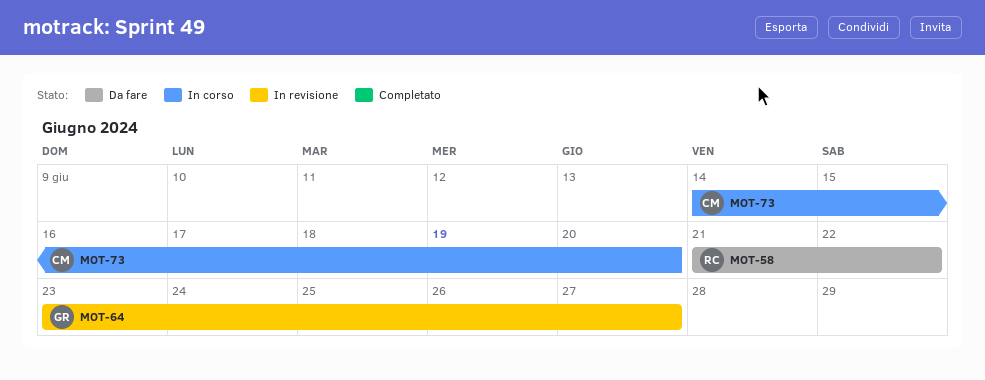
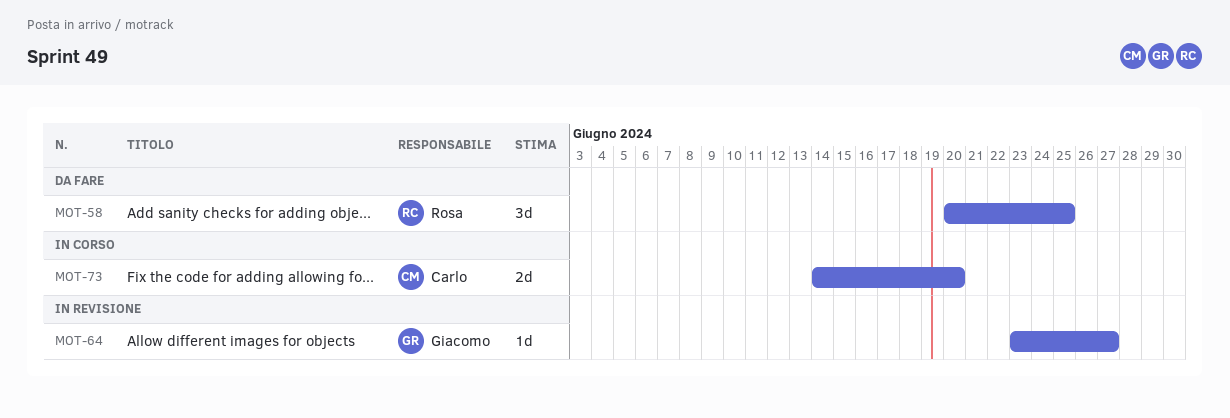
MOT-58, start: Jun 21 -> Jun 20
MOT-58, due: Jun 22 -> Jun 25

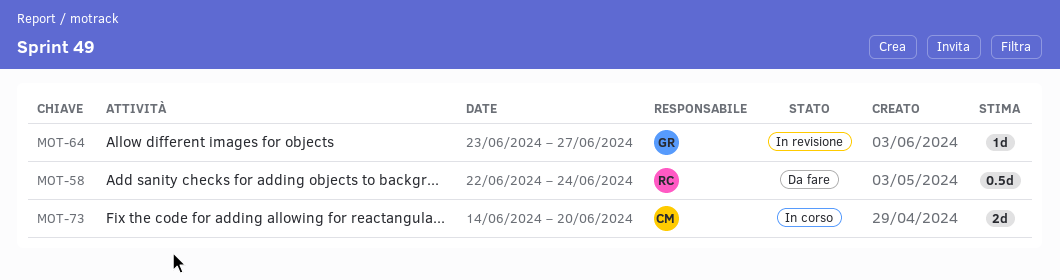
MOT-58, estimate: 3d -> 0.5d
MOT-58, start: Jun 20 -> Jun 22
MOT-58, due: Jun 25 -> Jun 24

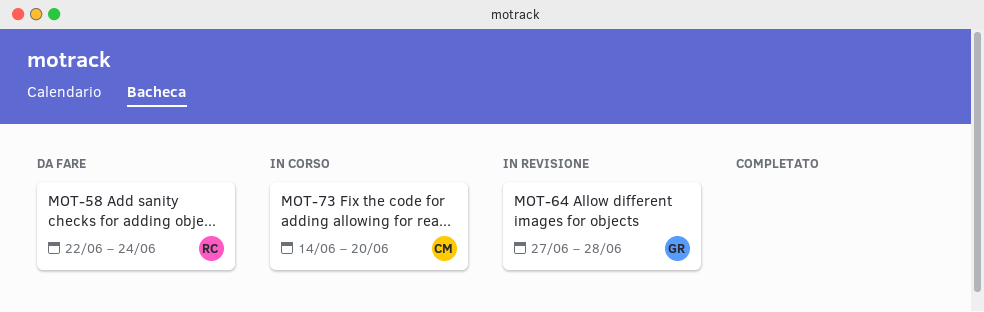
MOT-64, start: Jun 23 -> Jun 27
MOT-64, due: Jun 27 -> Jun 28

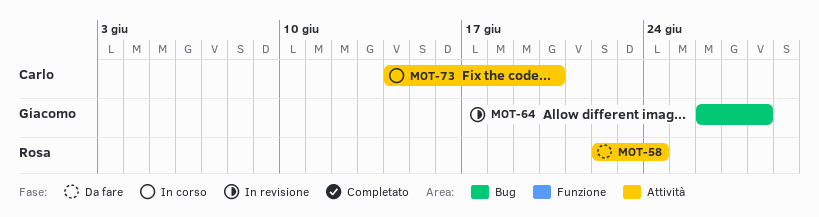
MOT-64, start: Jun 27 -> Jun 26

